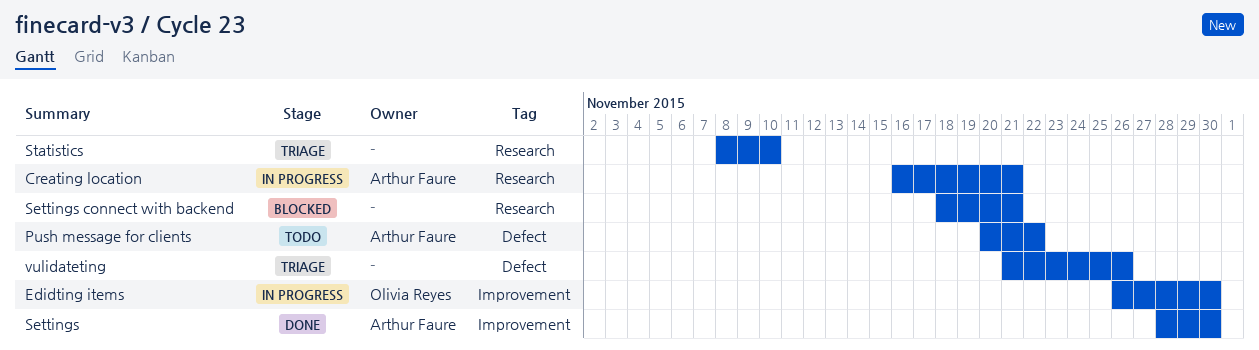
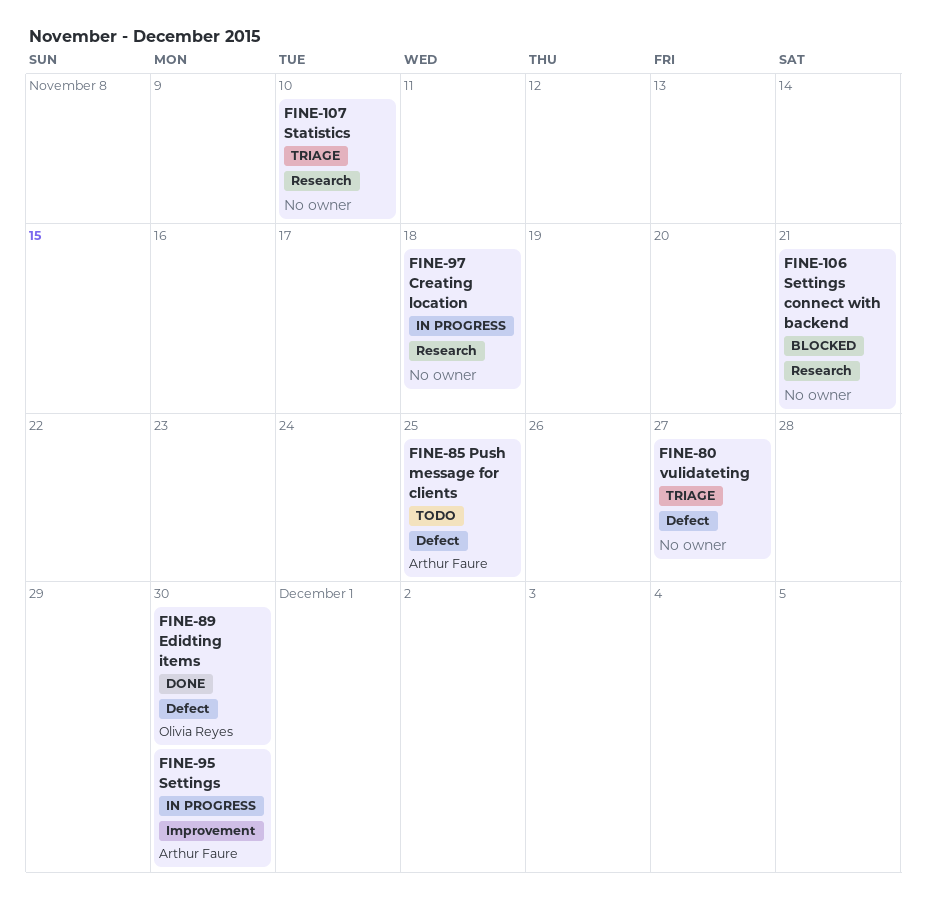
Creating location, owner: Arthur Faure -> none
Creating location, due: Nov 21 -> Nov 18
Edidting items, status: In progress -> Done
Edidting items, label: Improvement -> Defect
Push message for clients, due: Nov 22 -> Nov 25
Settings, status: Done -> In progress
vulidateting, due: Nov 26 -> Nov 27

